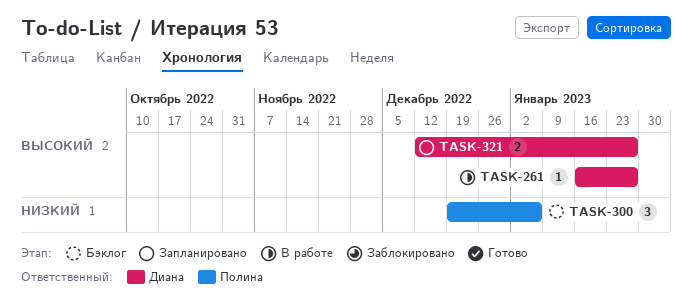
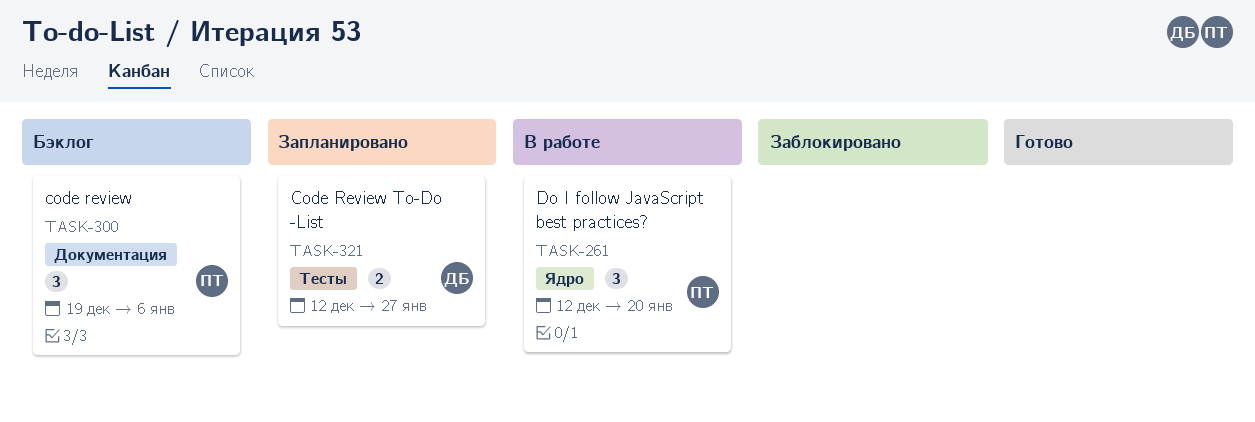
TASK-261, owner: Диана -> Полина
TASK-261, estimate: 1 -> 3
TASK-261, start: Jan 16 -> Dec 12
TASK-261, due: Jan 27 -> Jan 20

